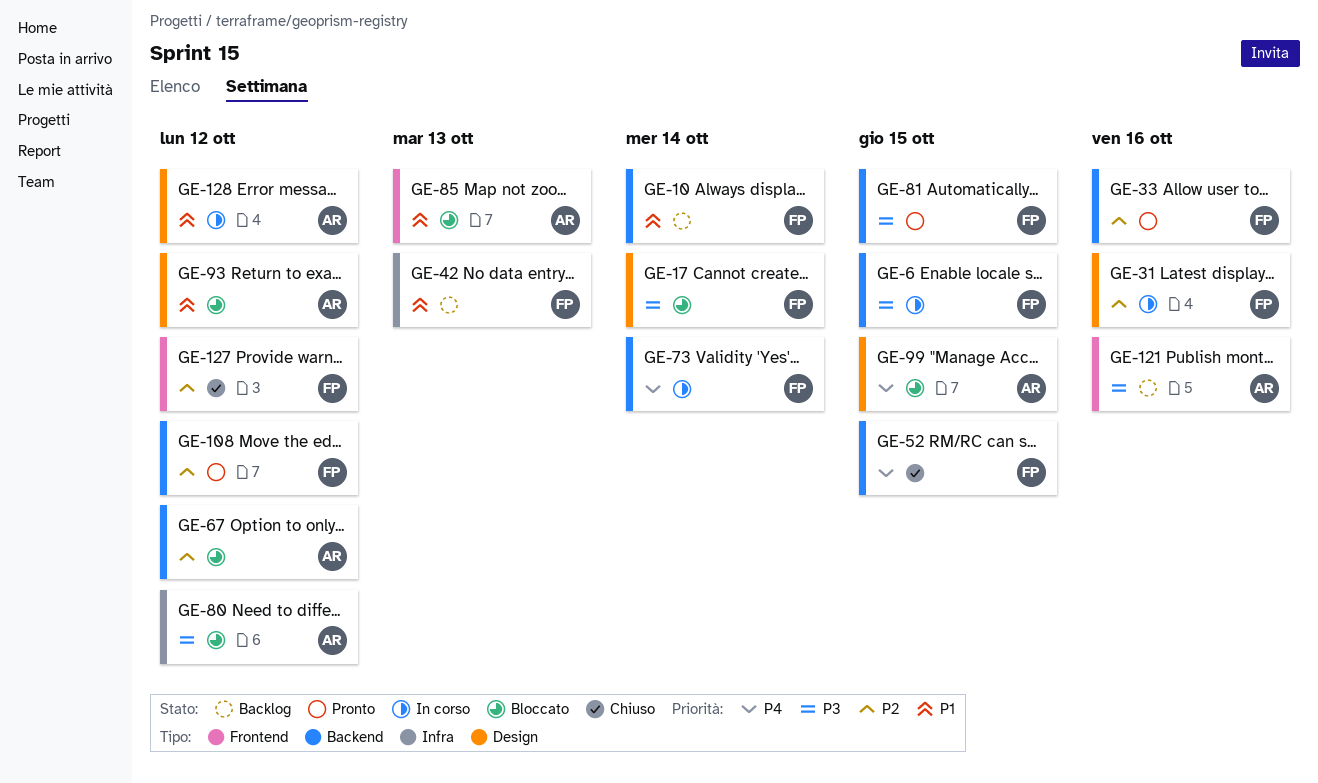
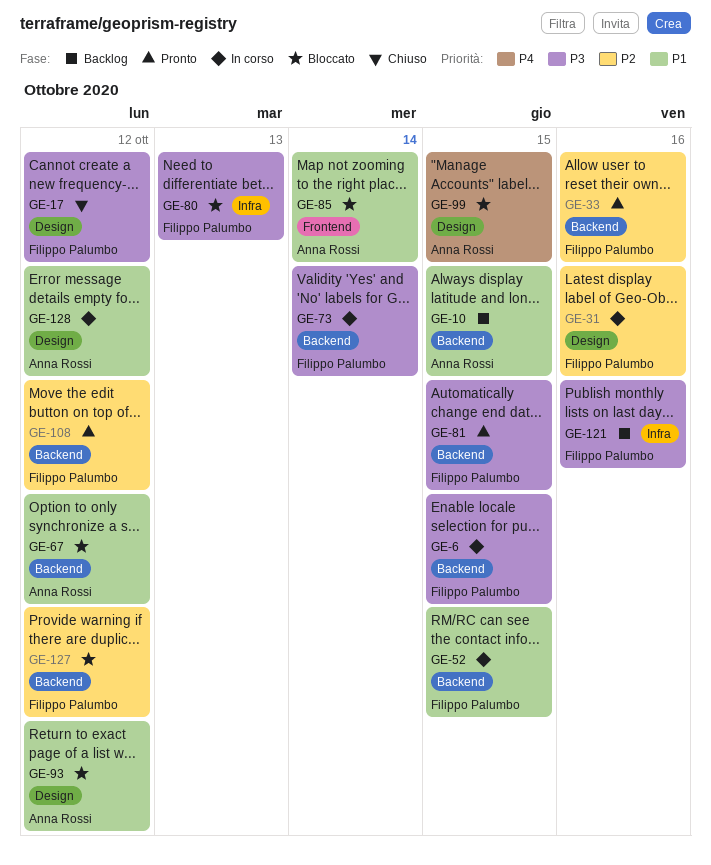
GE-10, owner: Filippo Palumbo -> Anna Rossi
GE-10, due: Oct 14 -> Oct 15
GE-17, status: Bloccato -> Chiuso
GE-17, due: Oct 14 -> Oct 12
GE-42: present -> none
GE-52, status: Chiuso -> In corso
GE-52, priority: P4 -> P1
GE-67, priority: P2 -> P1
GE-73, priority: P4 -> P3
GE-80, owner: Anna Rossi -> Filippo Palumbo
GE-80, due: Oct 12 -> Oct 13
GE-85, due: Oct 13 -> Oct 14
GE-121, owner: Anna Rossi -> Filippo Palumbo
GE-121, label: Frontend -> Infra
GE-127, status: Chiuso -> Bloccato
GE-127, label: Frontend -> Backend

